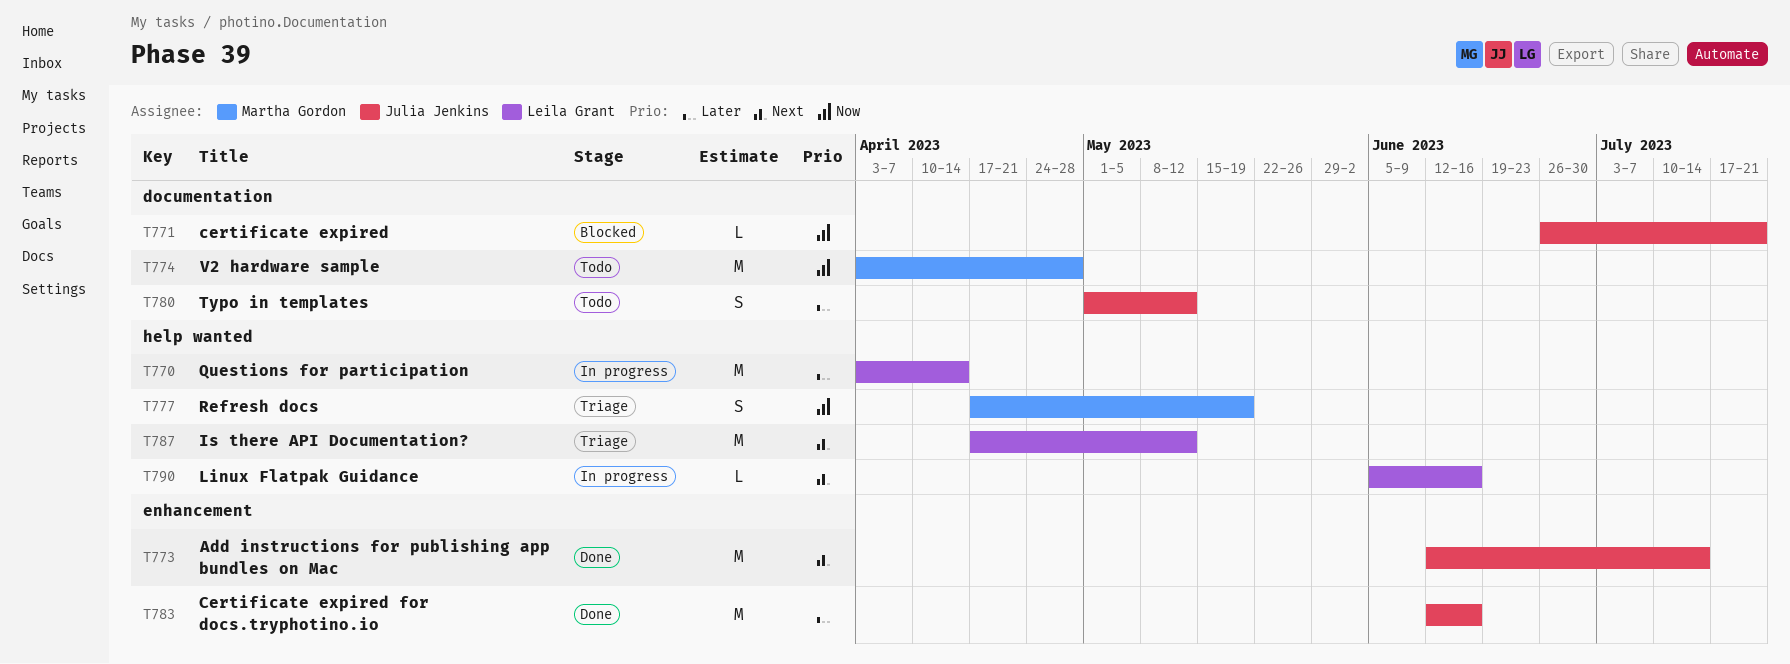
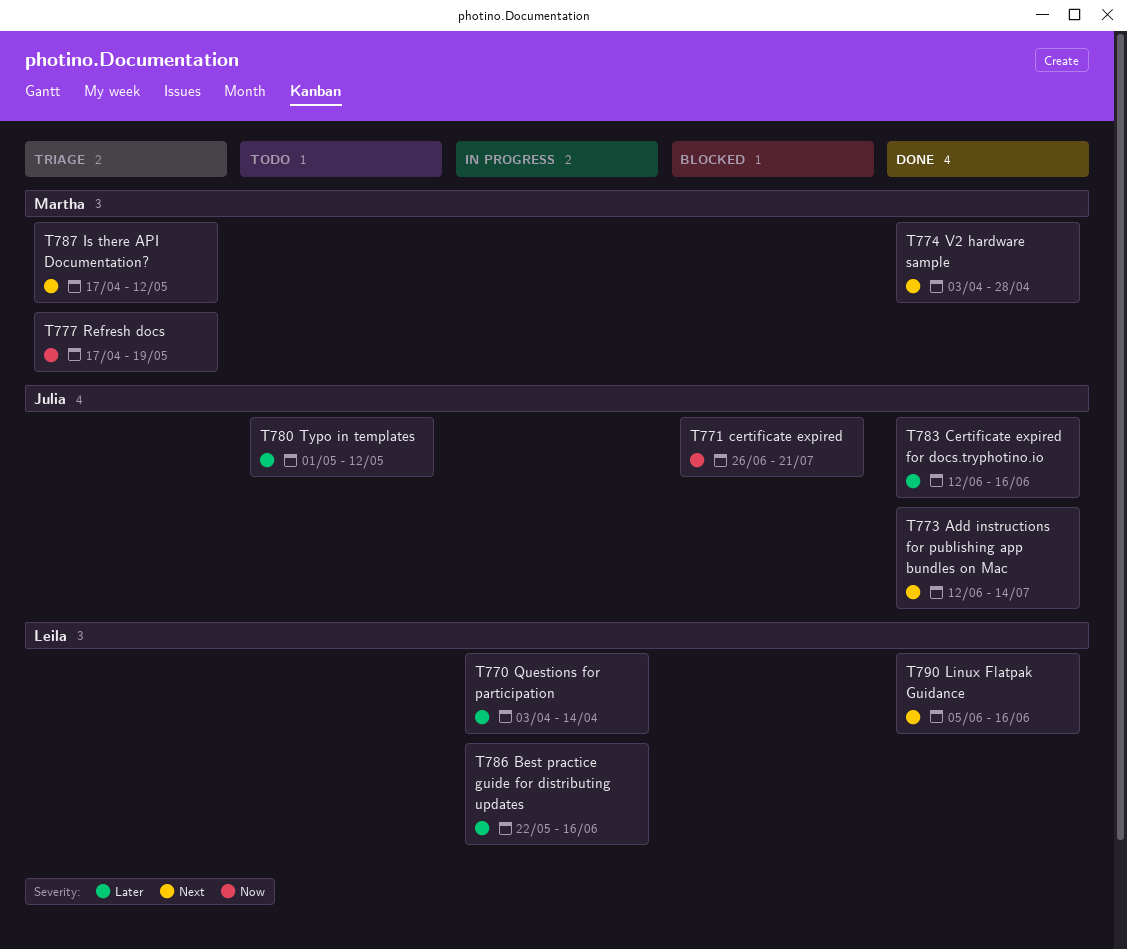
T774, status: Todo -> Done
T774, priority: Now -> Next
T786: none -> present
T787, owner: Leila Grant -> Martha Gordon
T790, status: In progress -> Done

